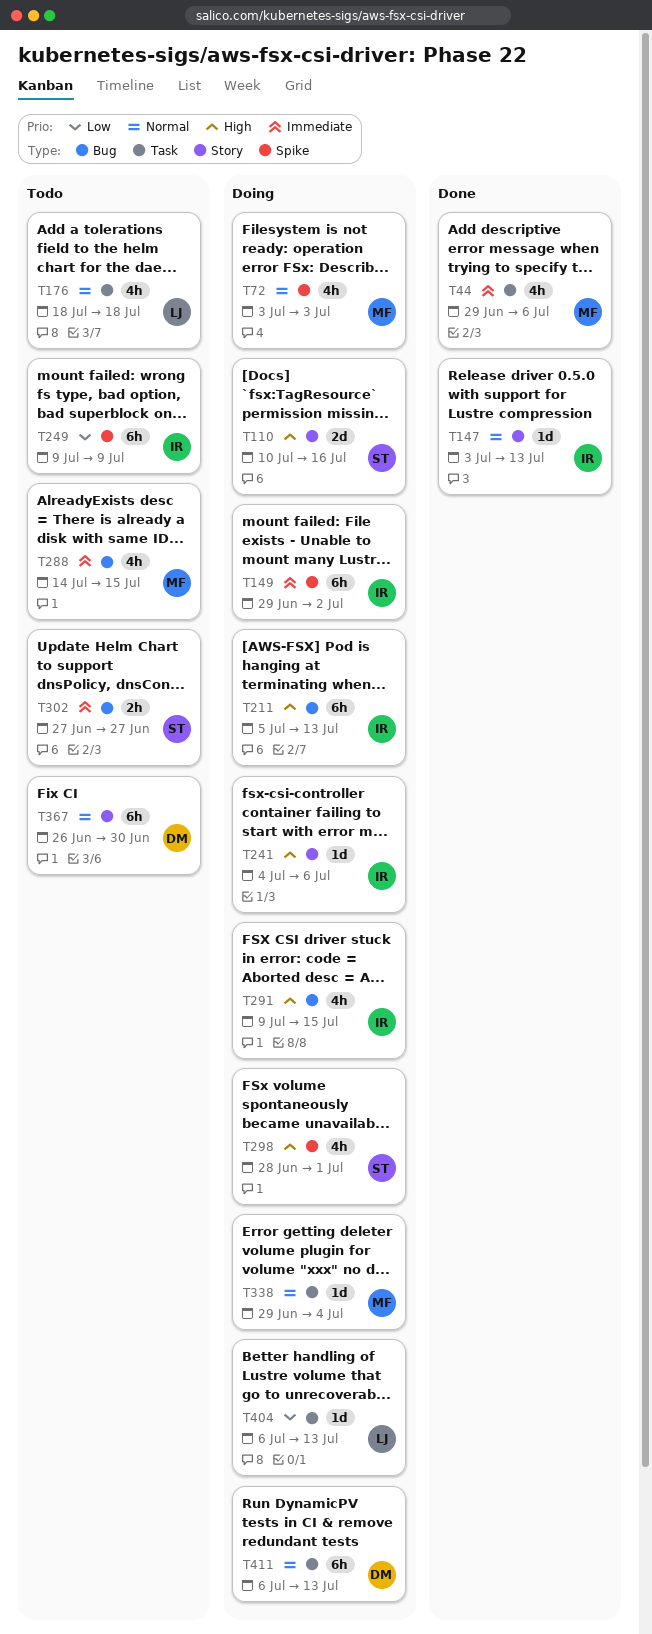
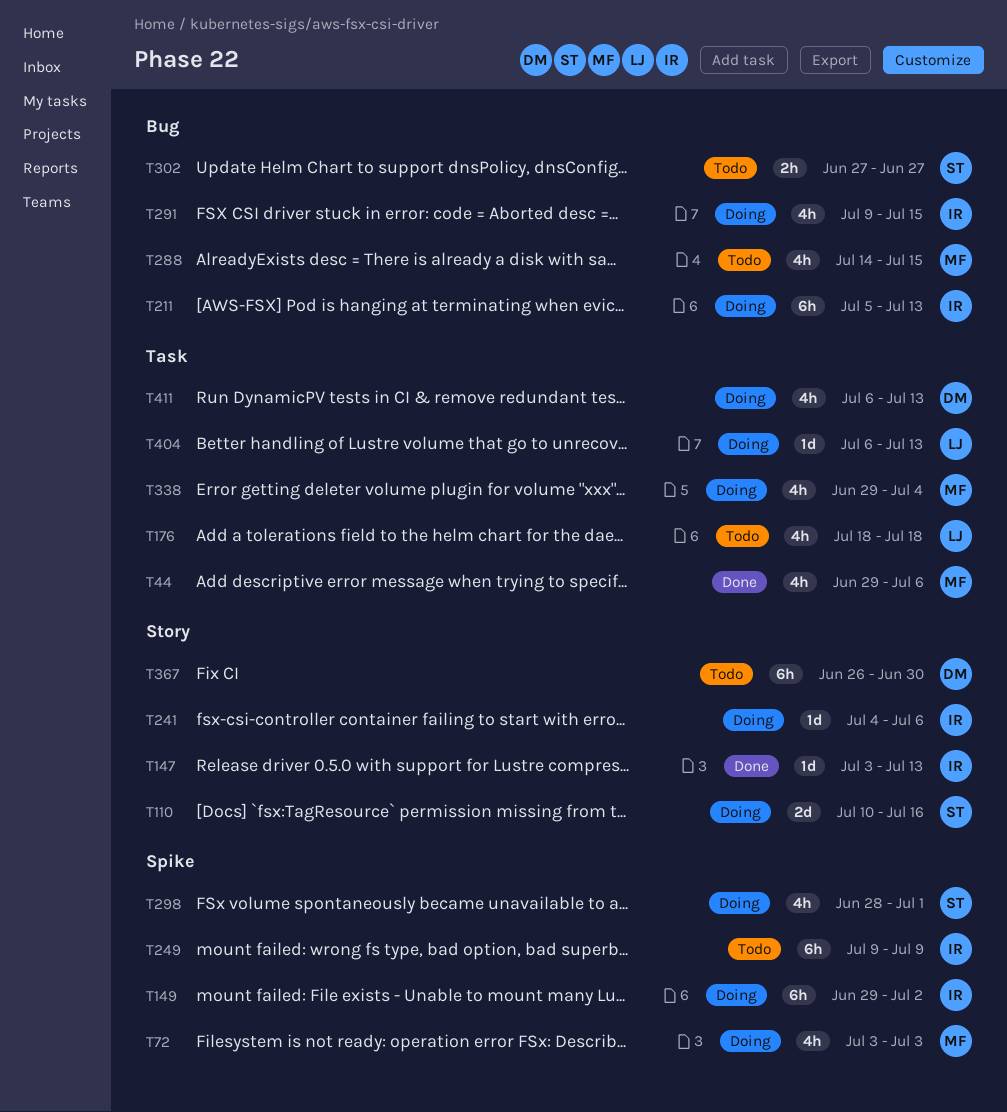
T338, estimate: 1d -> 4h
T411, estimate: 6h -> 4h

